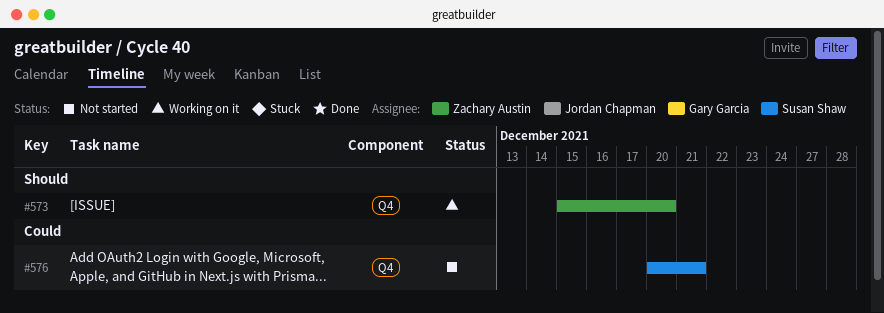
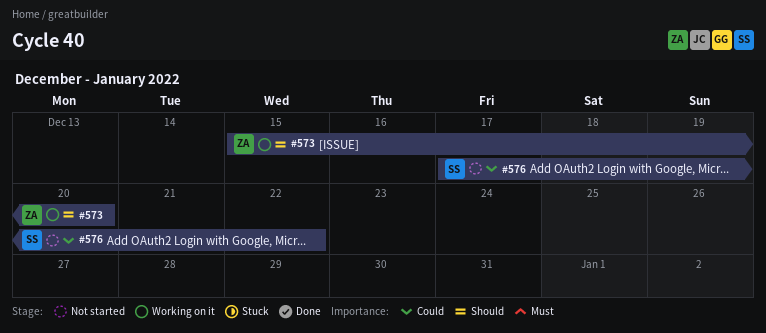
#576, start: Dec 20 -> Dec 17
#576, due: Dec 21 -> Dec 22

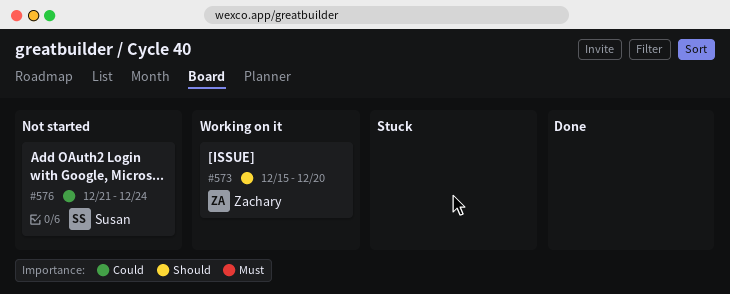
#576, start: Dec 17 -> Dec 21
#576, due: Dec 22 -> Dec 24

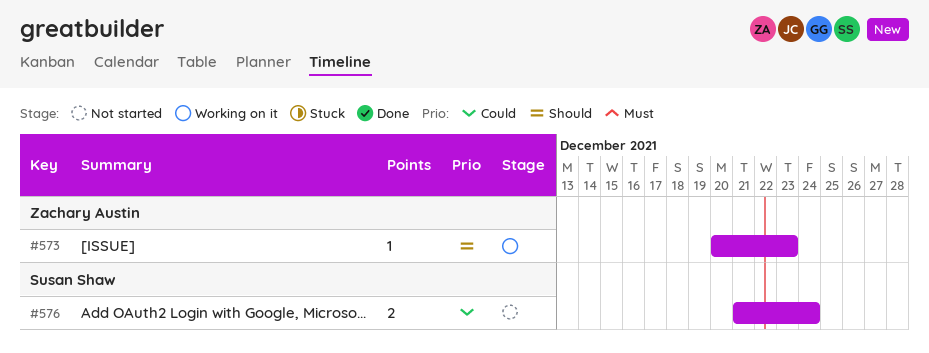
#573, start: Dec 15 -> Dec 20
#573, due: Dec 20 -> Dec 23

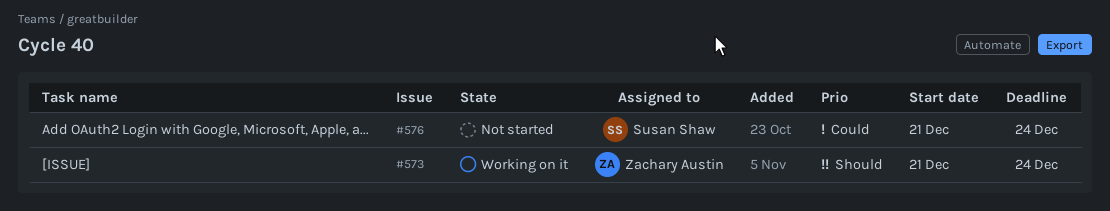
#573, start: Dec 20 -> Dec 21
#573, due: Dec 23 -> Dec 24

